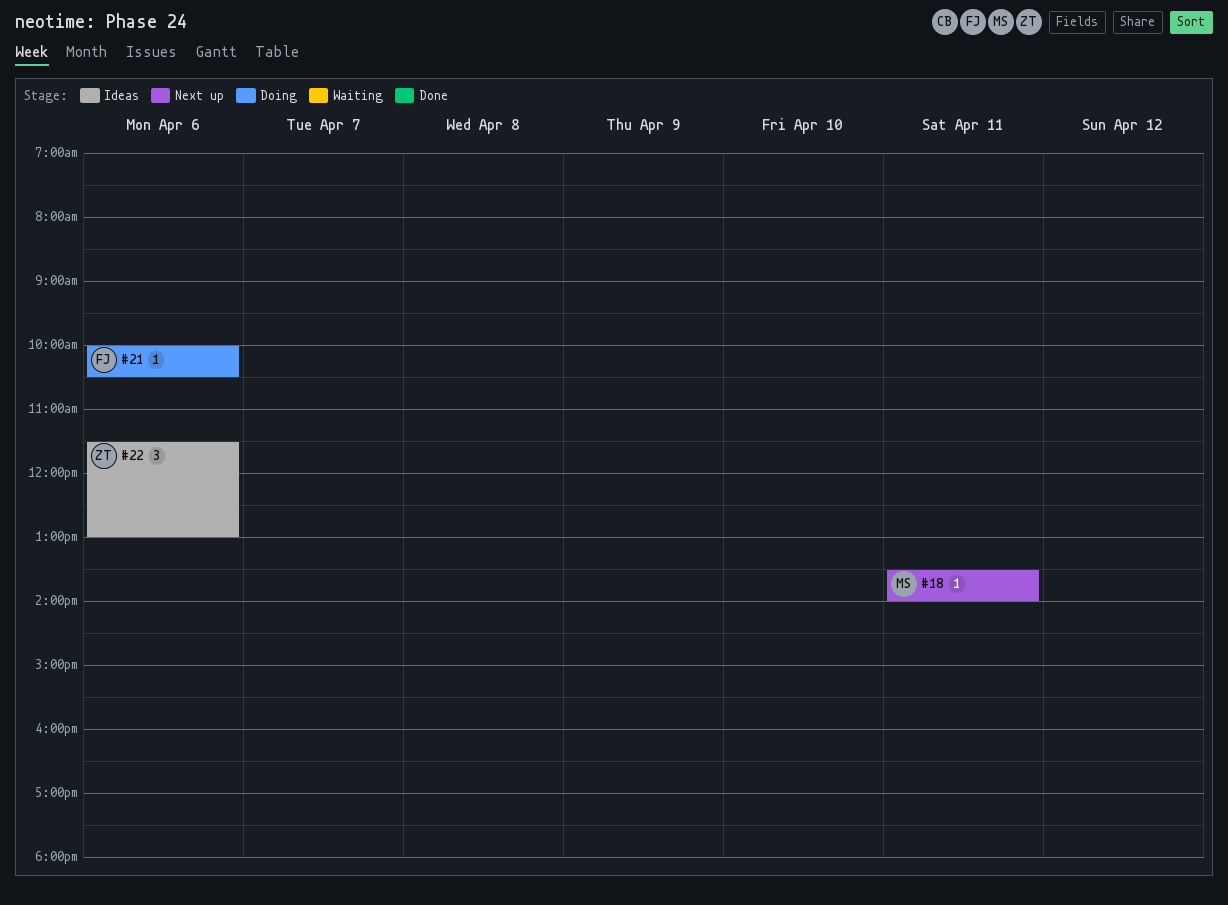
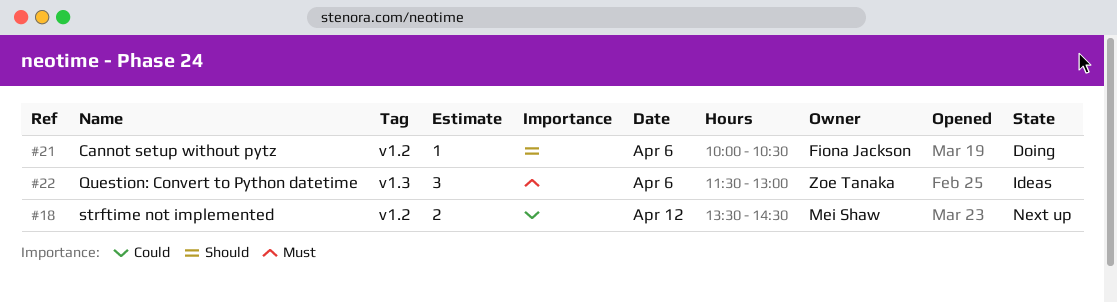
#18, estimate: 1 -> 2
#18, day: Apr 11 -> Apr 12
#18, ends: 14:00 -> 14:30

